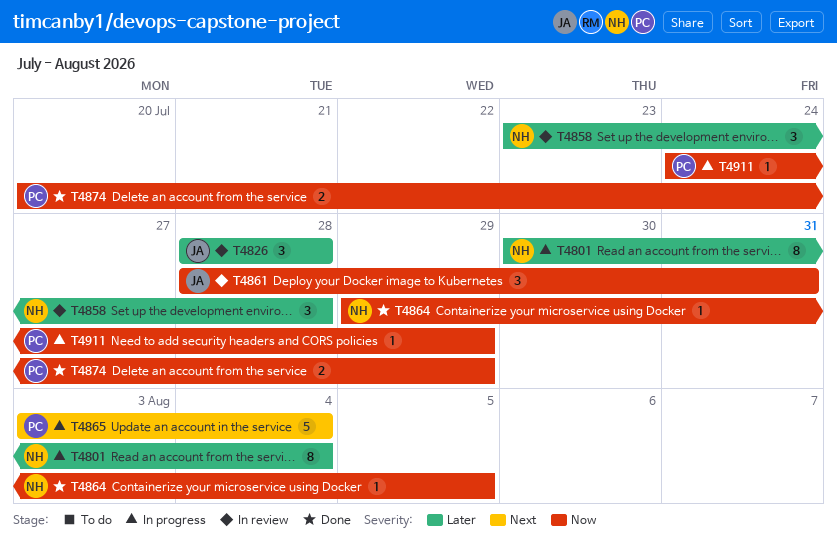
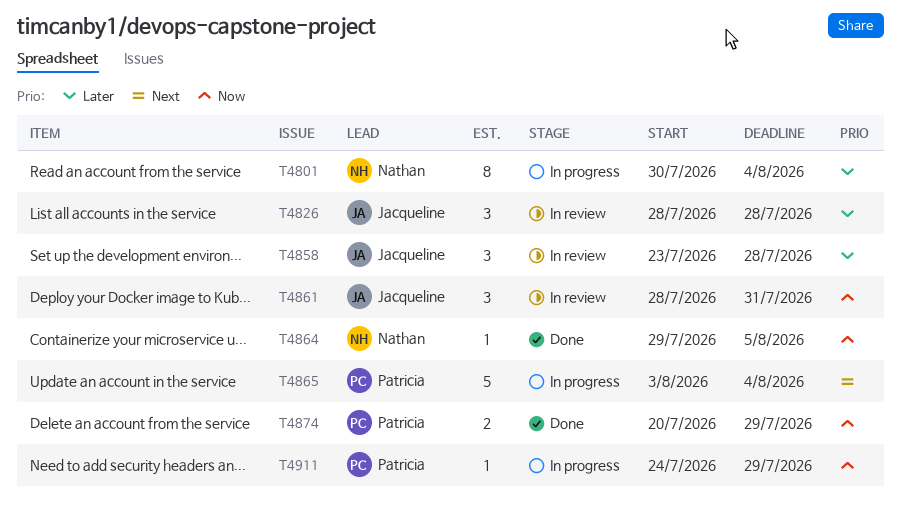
T4858, owner: Nathan -> Jacqueline

